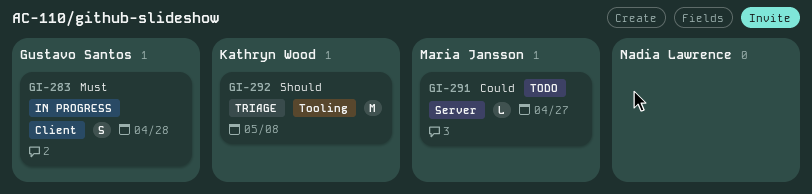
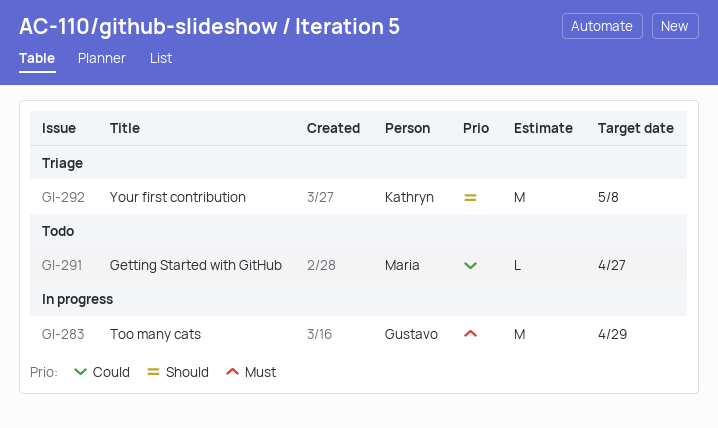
GI-283, estimate: S -> M
GI-283, due: Apr 28 -> Apr 29

